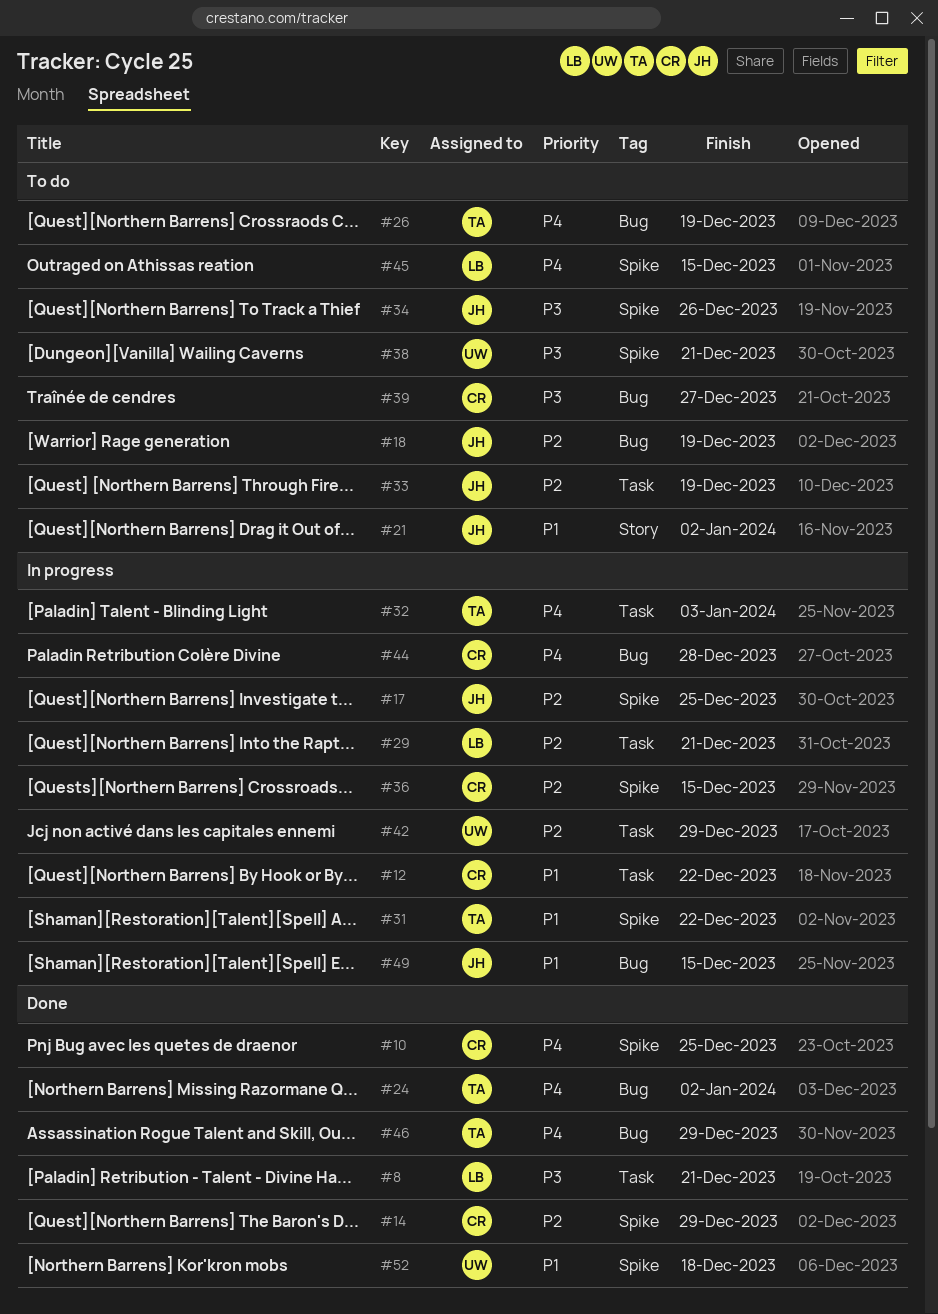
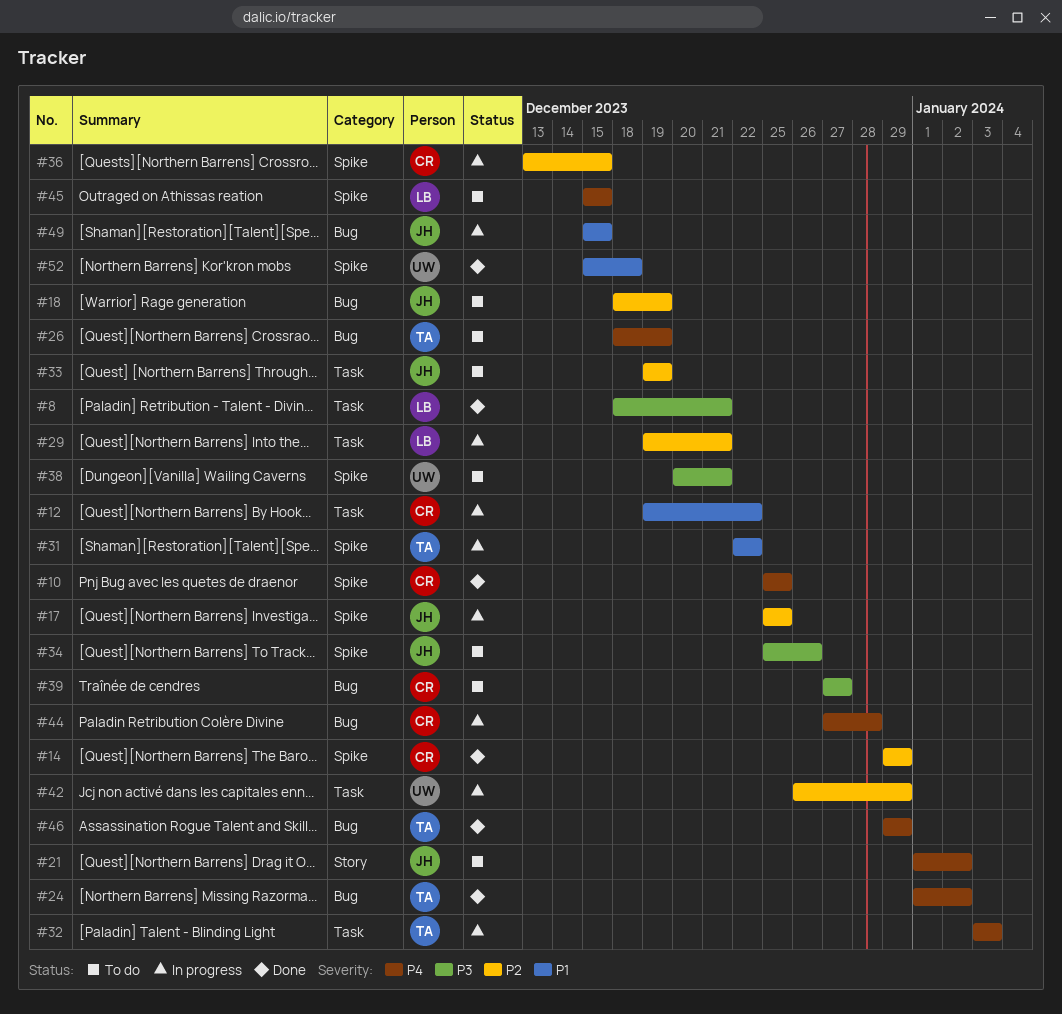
#21, priority: P1 -> P4

